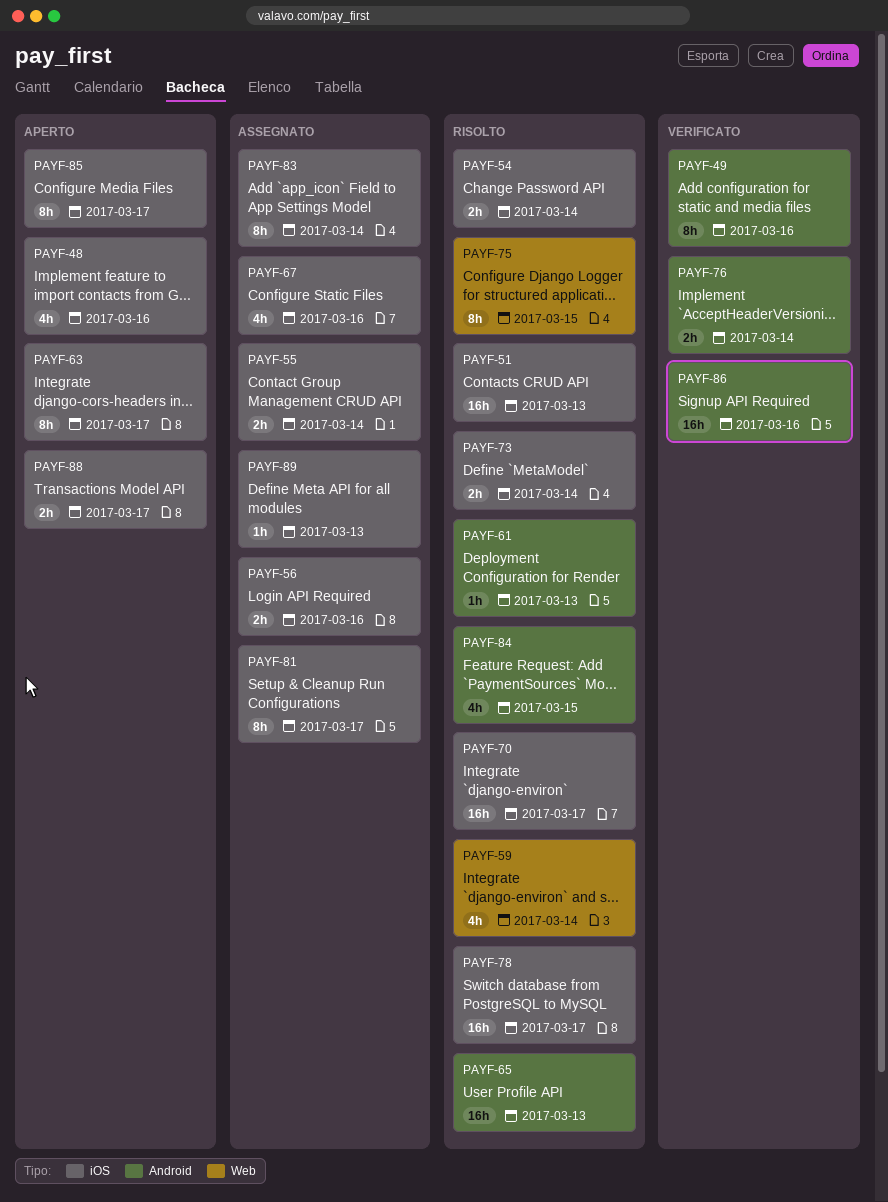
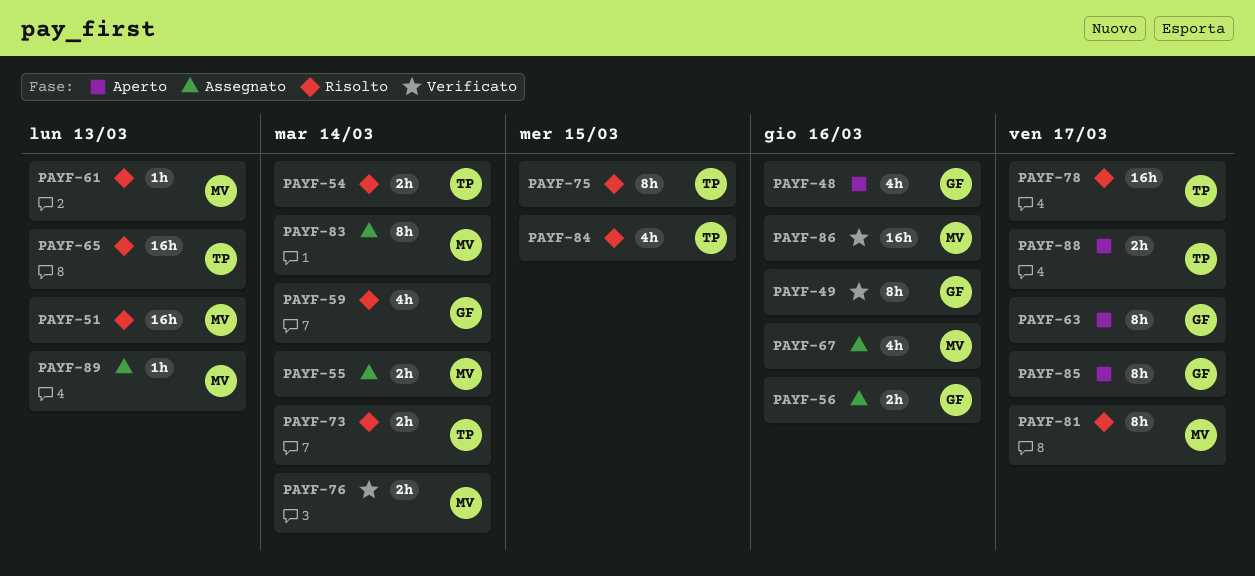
PAYF-70: present -> none
PAYF-81, status: Assegnato -> Risolto

